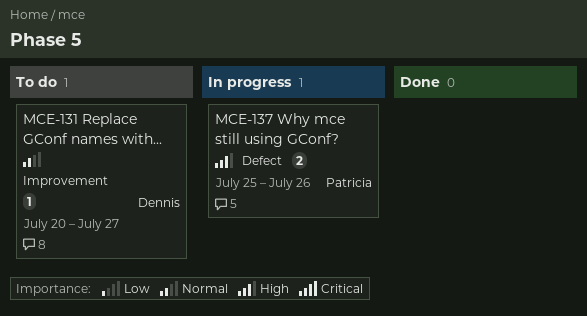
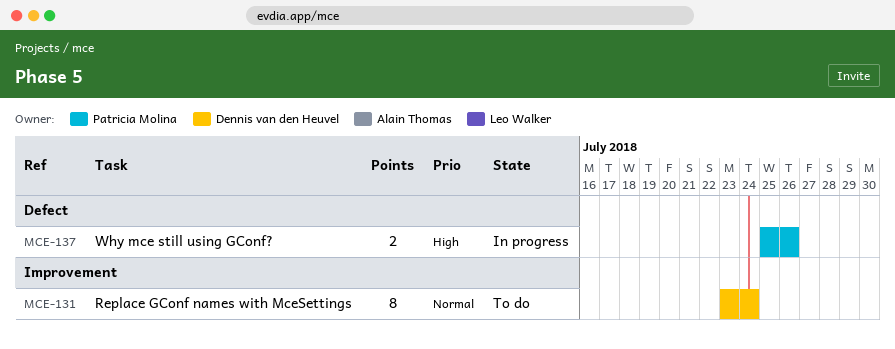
MCE-131, estimate: 1 -> 8
MCE-131, start: Jul 20 -> Jul 23
MCE-131, due: Jul 27 -> Jul 24

